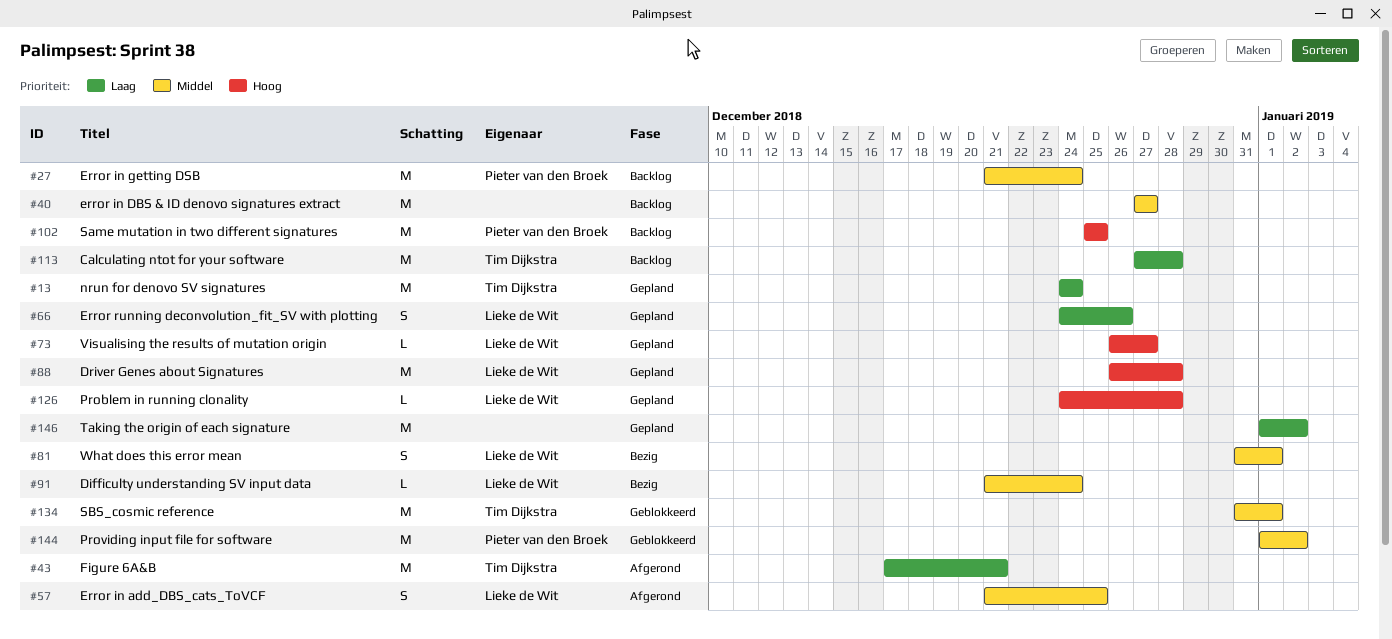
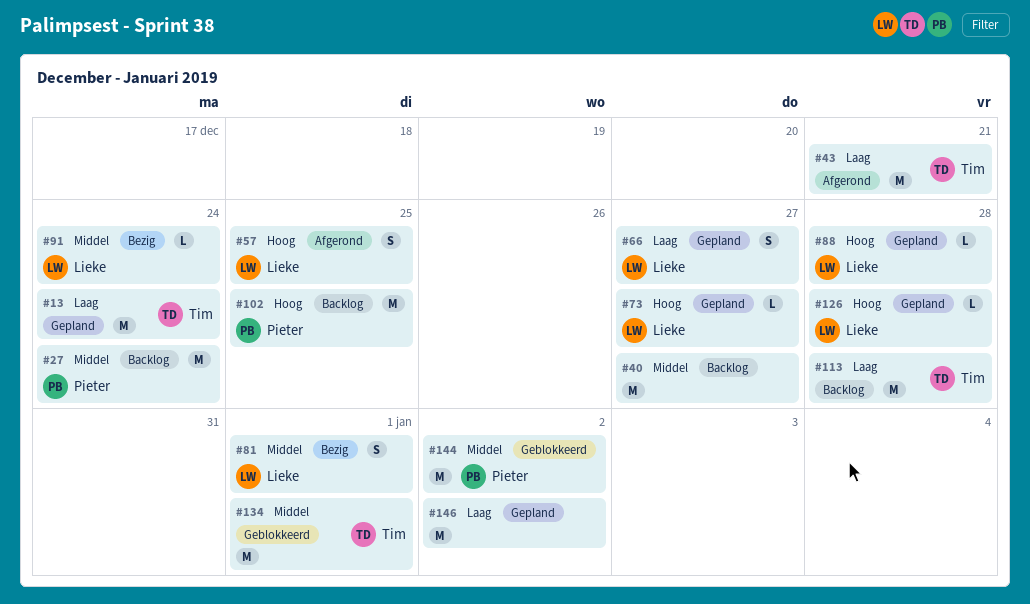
#57, priority: Middel -> Hoog
#66, due: Dec 26 -> Dec 27
#88, estimate: M -> L

